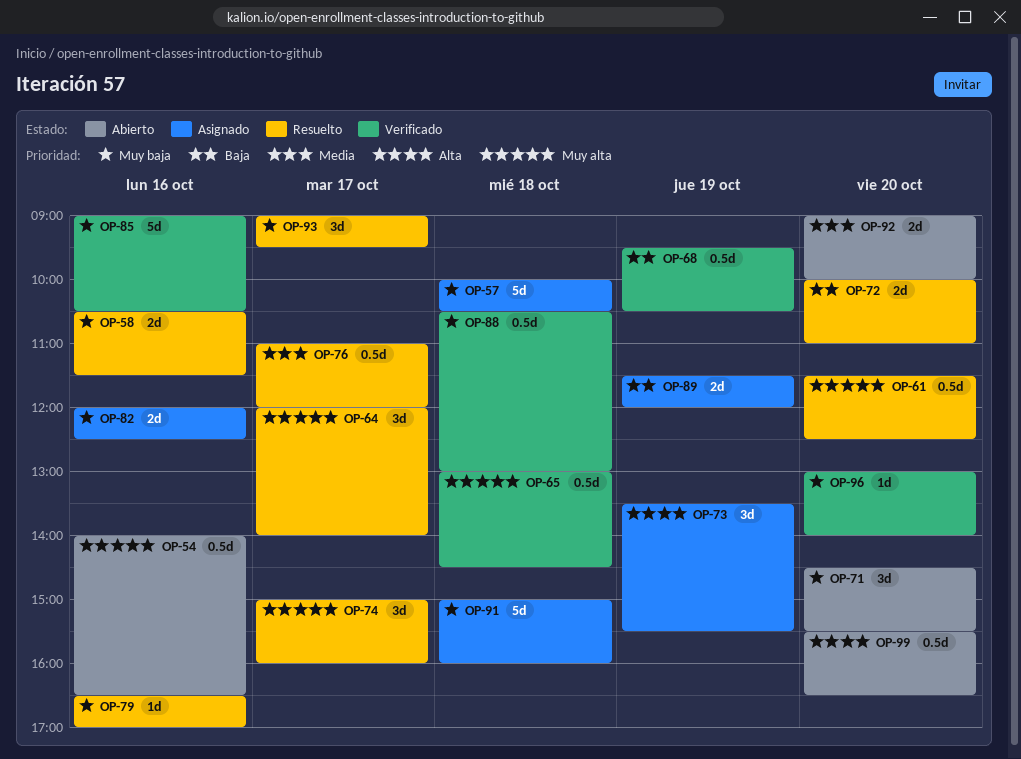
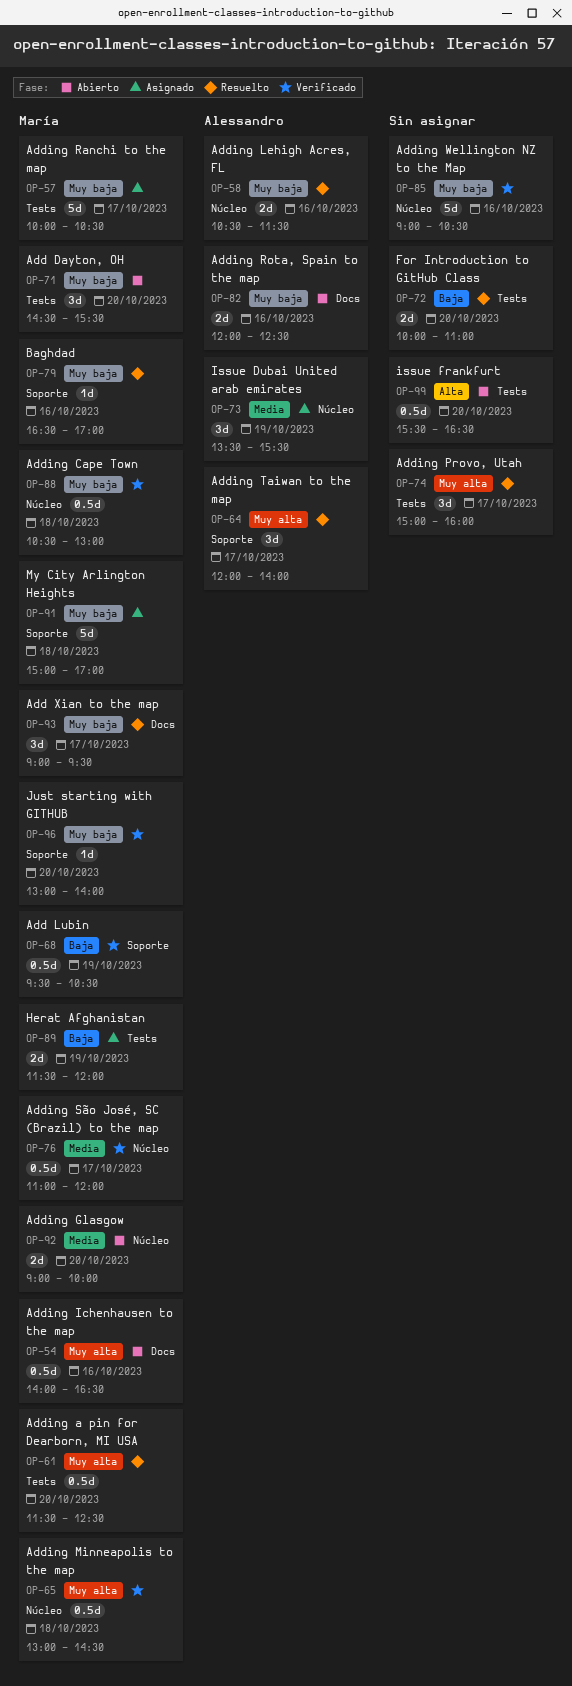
OP-57, day: Oct 18 -> Oct 17
OP-73, priority: Alta -> Media
OP-76, status: Resuelto -> Verificado
OP-82, status: Asignado -> Abierto
OP-91, ends: 16:00 -> 17:00

